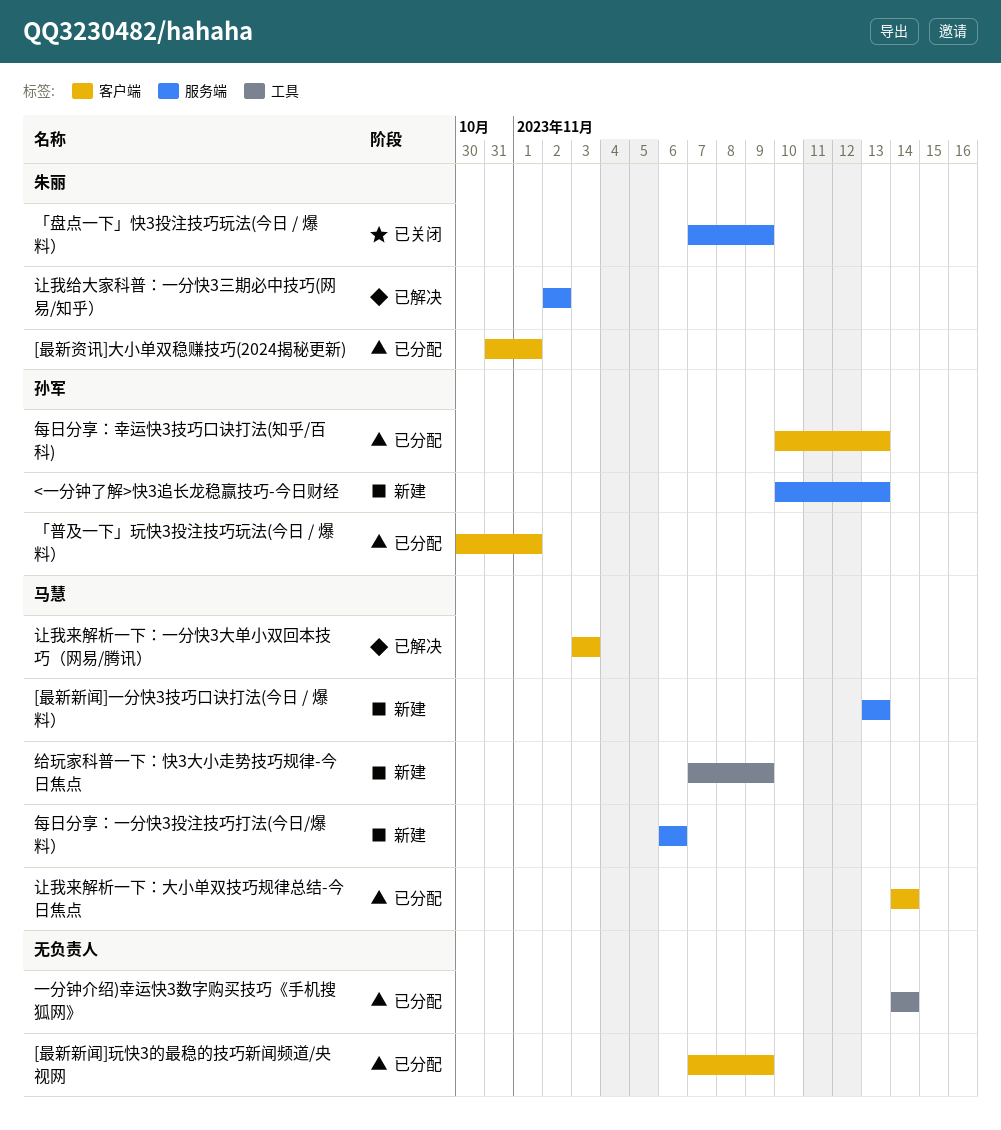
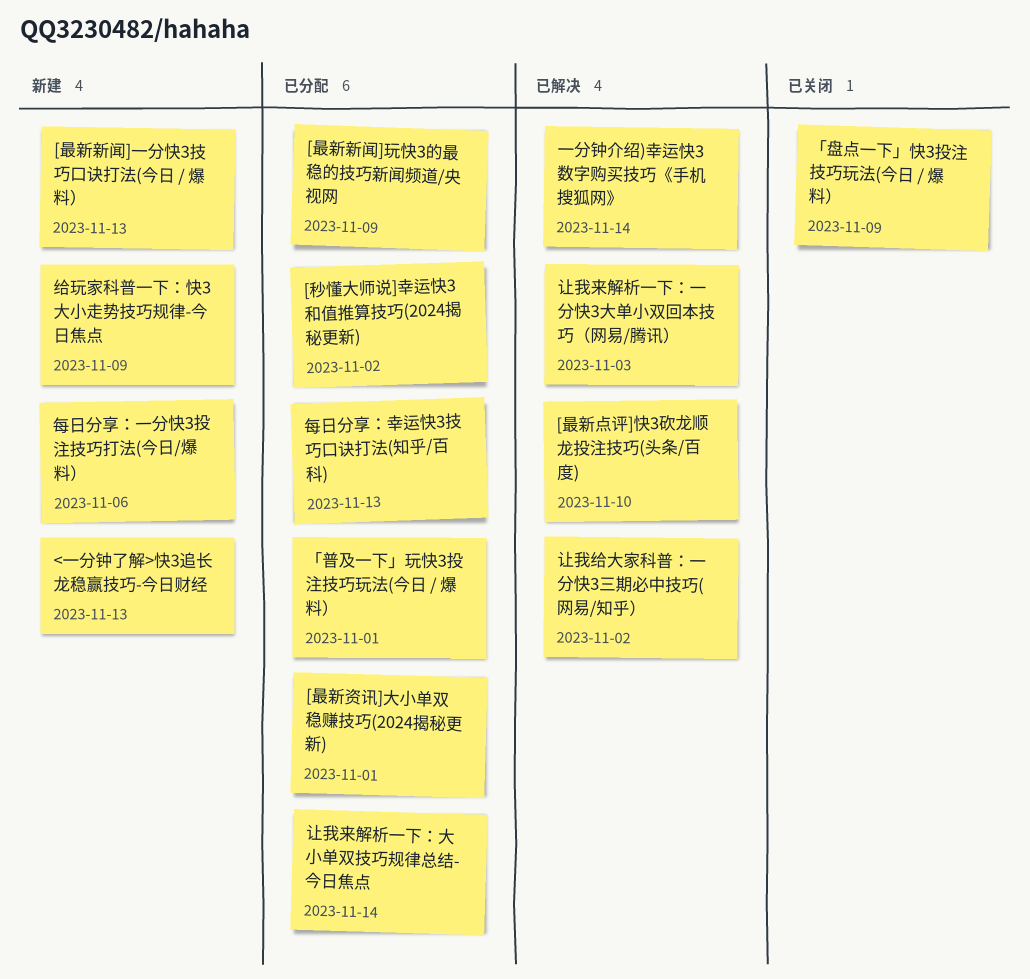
[最新点评]快3砍龙顺龙投注技巧(头条/百度): none -> present
[秒懂大师说]幸运快3和值推算技巧(2024揭秘更新): none -> present
一分钟介绍)幸运快3数字购买技巧《手机搜狐网》, status: 已分配 -> 已解决

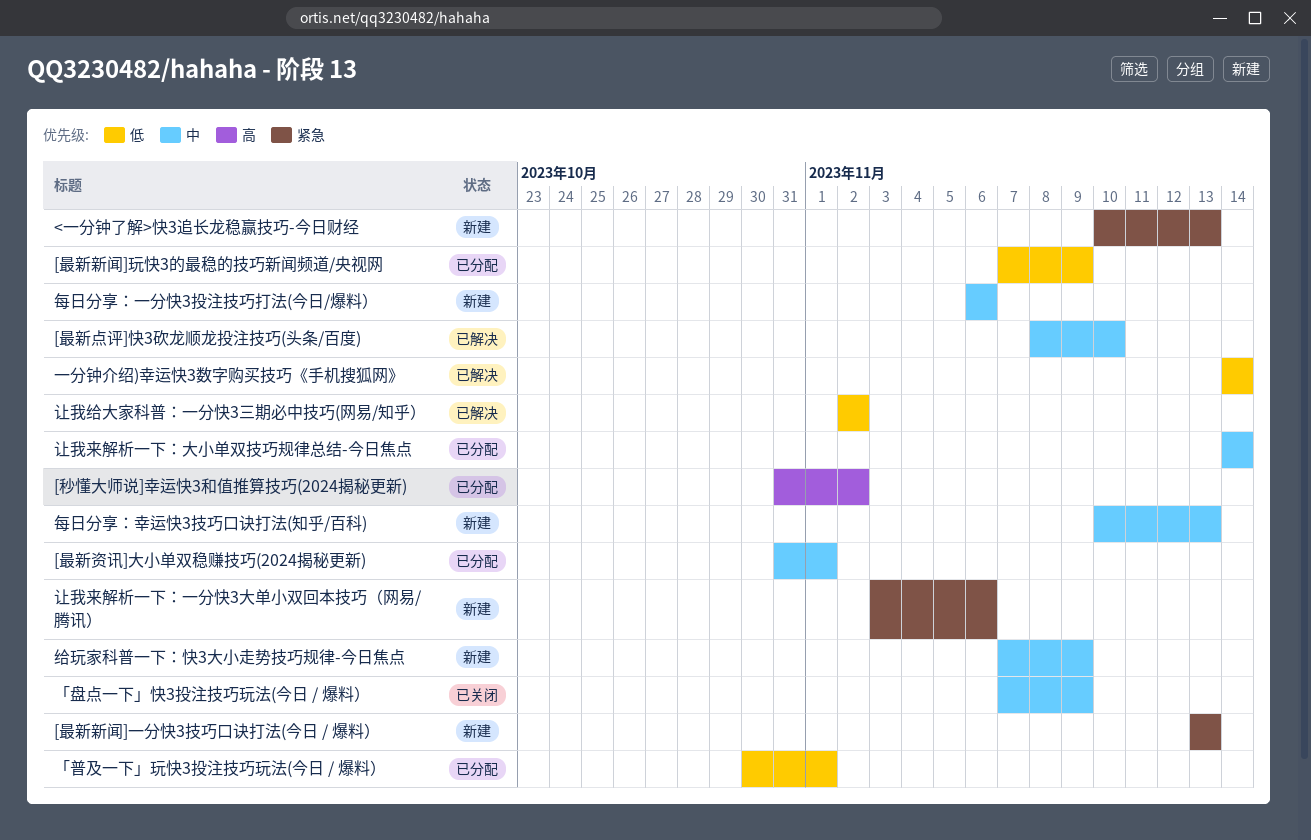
每日分享：幸运快3技巧口诀打法(知乎/百科), status: 已分配 -> 新建
让我来解析一下：一分快3大单小双回本技巧（网易/腾讯）, status: 已解决 -> 新建
让我来解析一下：一分快3大单小双回本技巧（网易/腾讯）, due: Nov 3 -> Nov 6

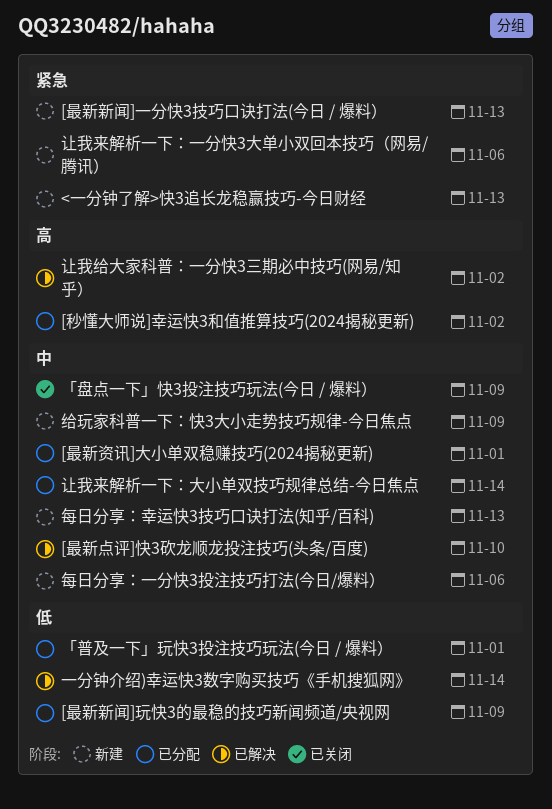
让我给大家科普：一分快3三期必中技巧(网易/知乎）, priority: 低 -> 高

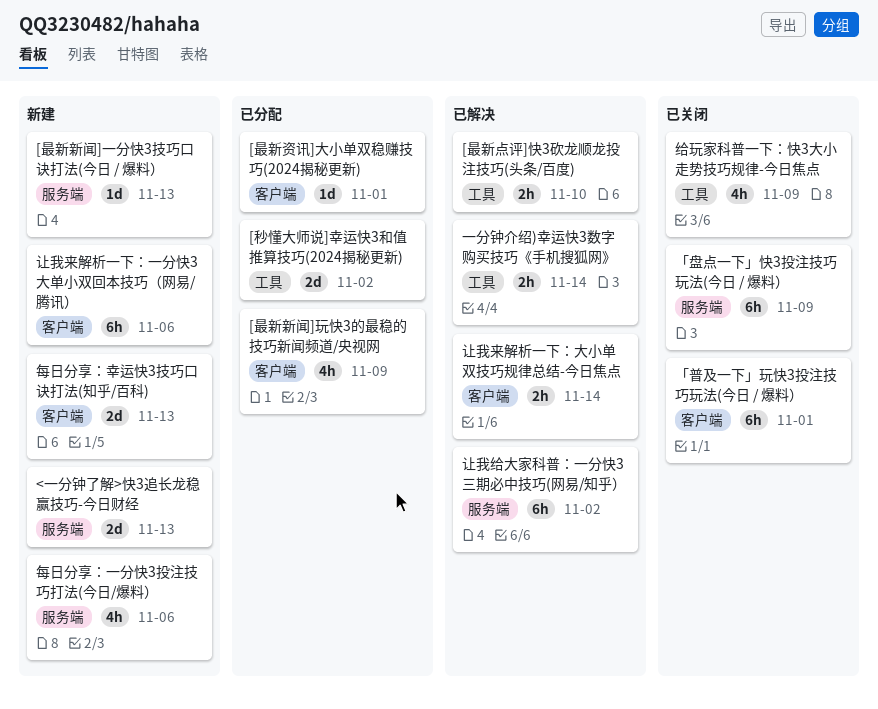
「普及一下」玩快3投注技巧玩法(今日 / 爆料）, status: 已分配 -> 已关闭
给玩家科普一下：快3大小走势技巧规律-今日焦点, status: 新建 -> 已关闭
让我来解析一下：大小单双技巧规律总结-今日焦点, status: 已分配 -> 已解决

